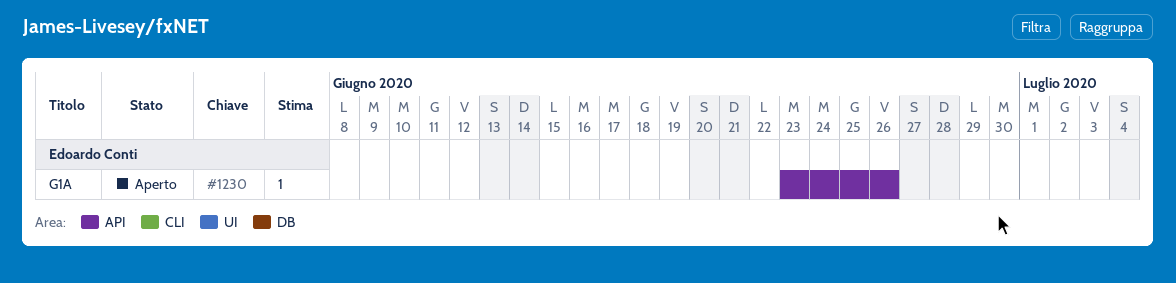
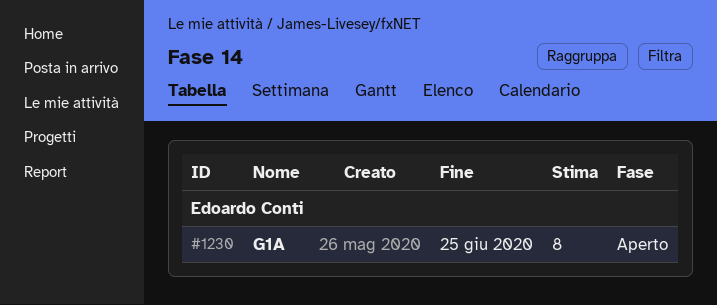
#1230, estimate: 1 -> 8
#1230, due: Jun 26 -> Jun 25

